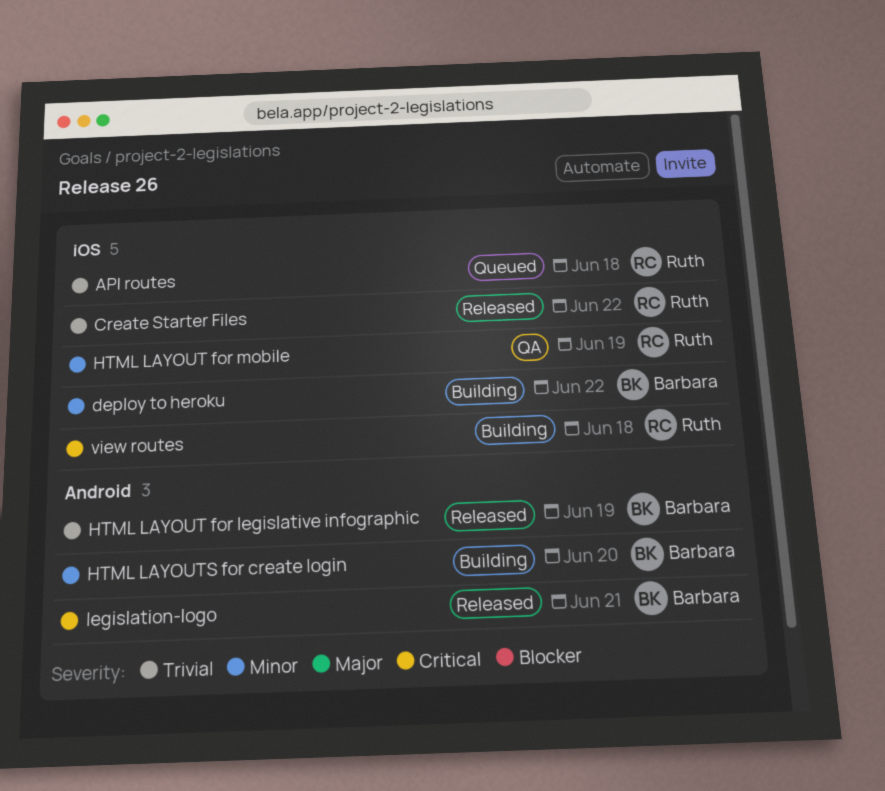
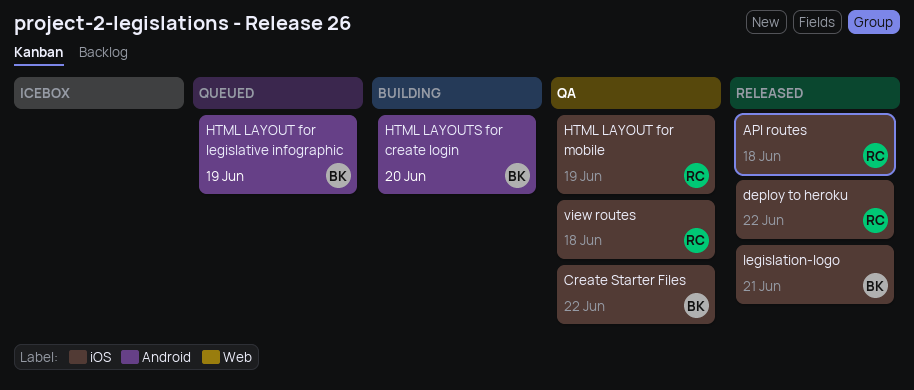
API routes, status: Queued -> Released
Create Starter Files, status: Released -> QA
Create Starter Files, owner: Ruth -> Barbara
deploy to heroku, status: Building -> Released
deploy to heroku, owner: Barbara -> Ruth
HTML LAYOUT for legislative infographic, status: Released -> Queued
legislation-logo, label: Android -> iOS
view routes, status: Building -> QA

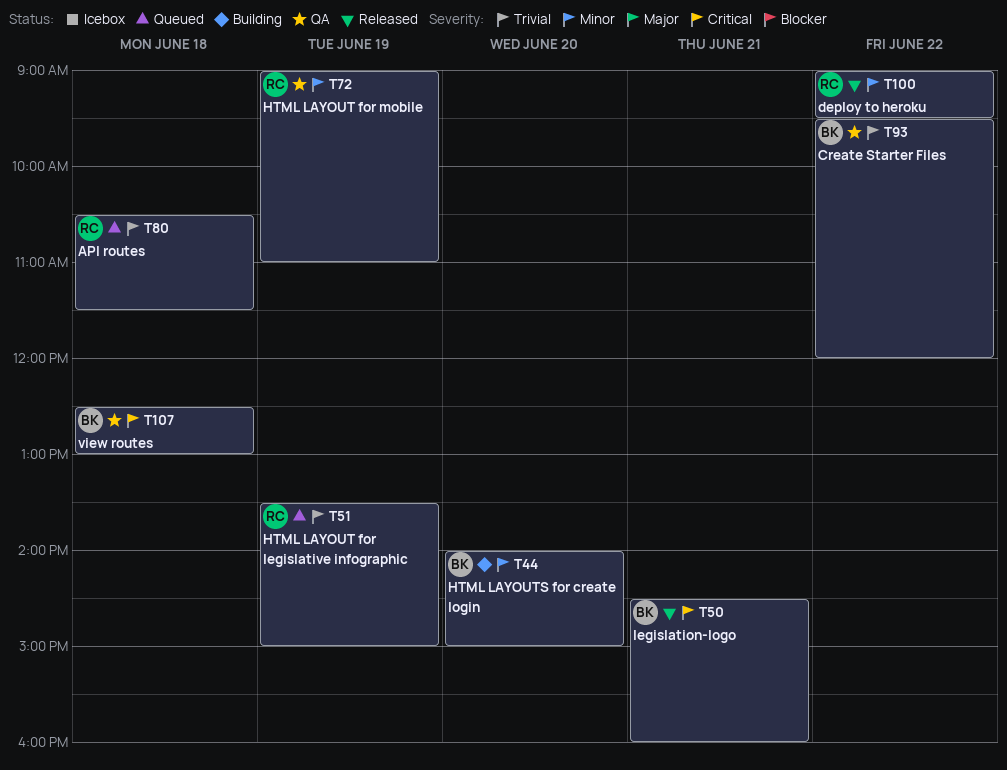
API routes, status: Released -> Queued
HTML LAYOUT for legislative infographic, owner: BK -> RC
view routes, owner: RC -> BK

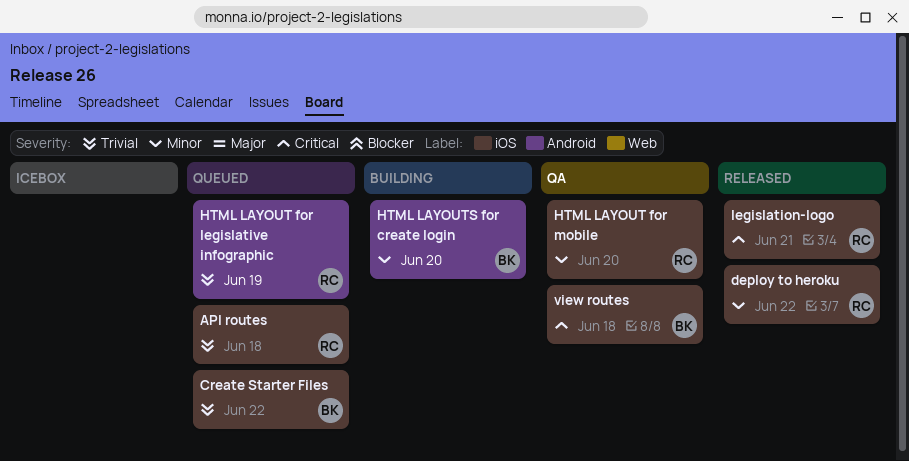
Create Starter Files, status: QA -> Queued
HTML LAYOUT for mobile, day: Jun 19 -> Jun 20
legislation-logo, owner: BK -> RC

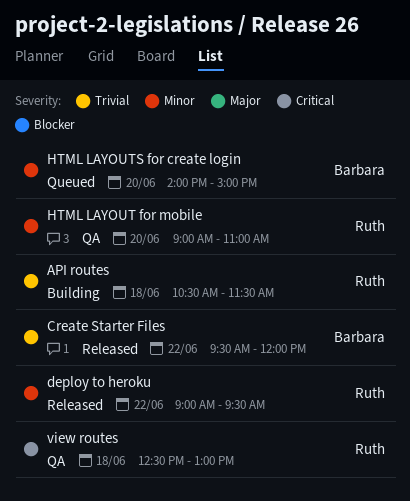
API routes, status: Queued -> Building
Create Starter Files, status: Queued -> Released
HTML LAYOUT for legislative infographic: present -> none
HTML LAYOUTS for create login, status: Building -> Queued
legislation-logo: present -> none
view routes, owner: Barbara -> Ruth

